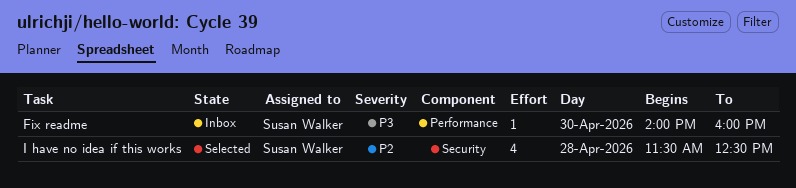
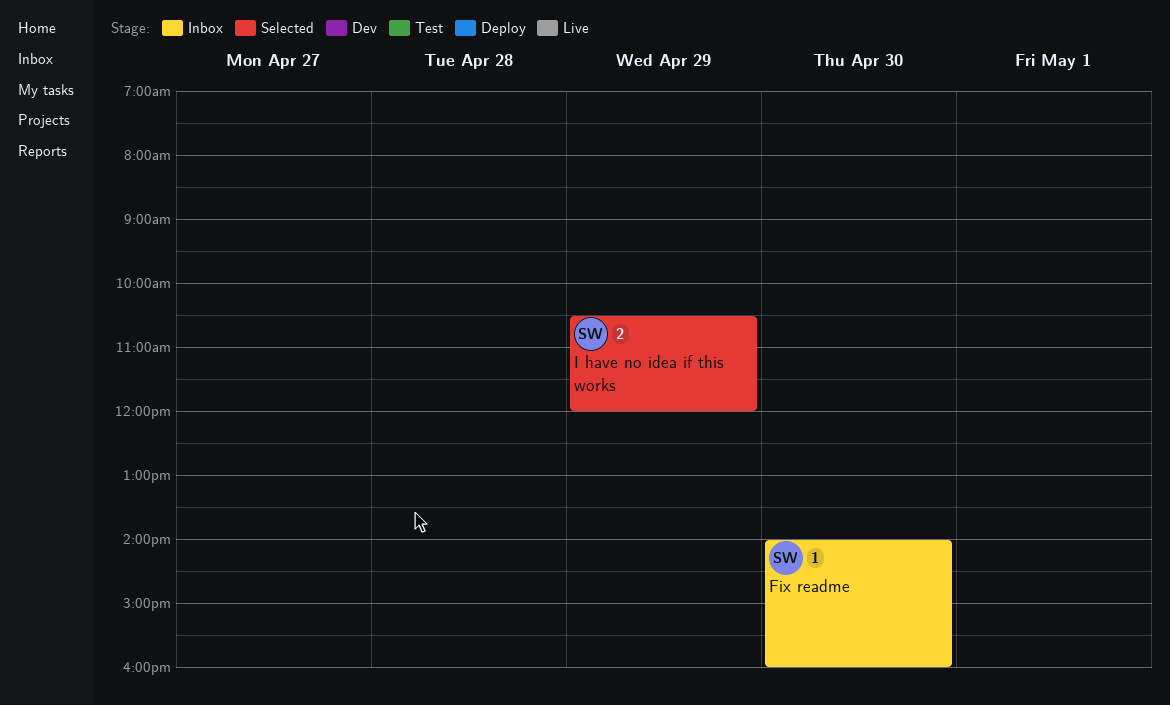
I have no idea if this works, estimate: 4 -> 2
I have no idea if this works, day: Apr 28 -> Apr 29
I have no idea if this works, begins: 11:30 -> 10:30
I have no idea if this works, ends: 12:30 -> 12:00

